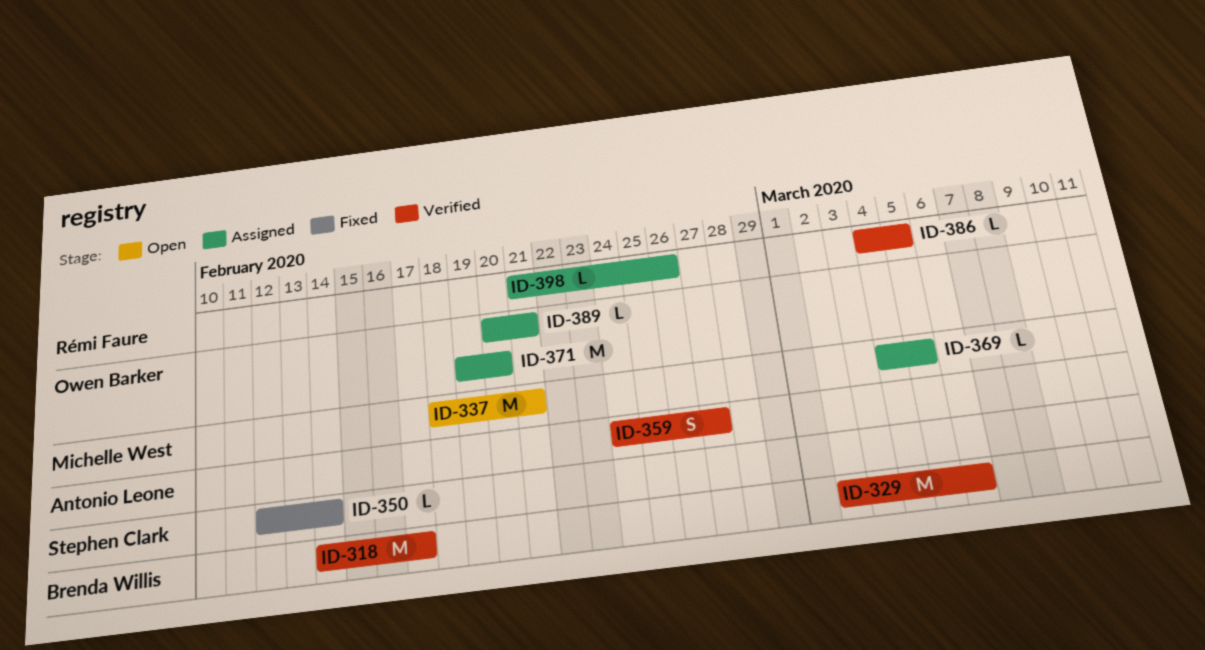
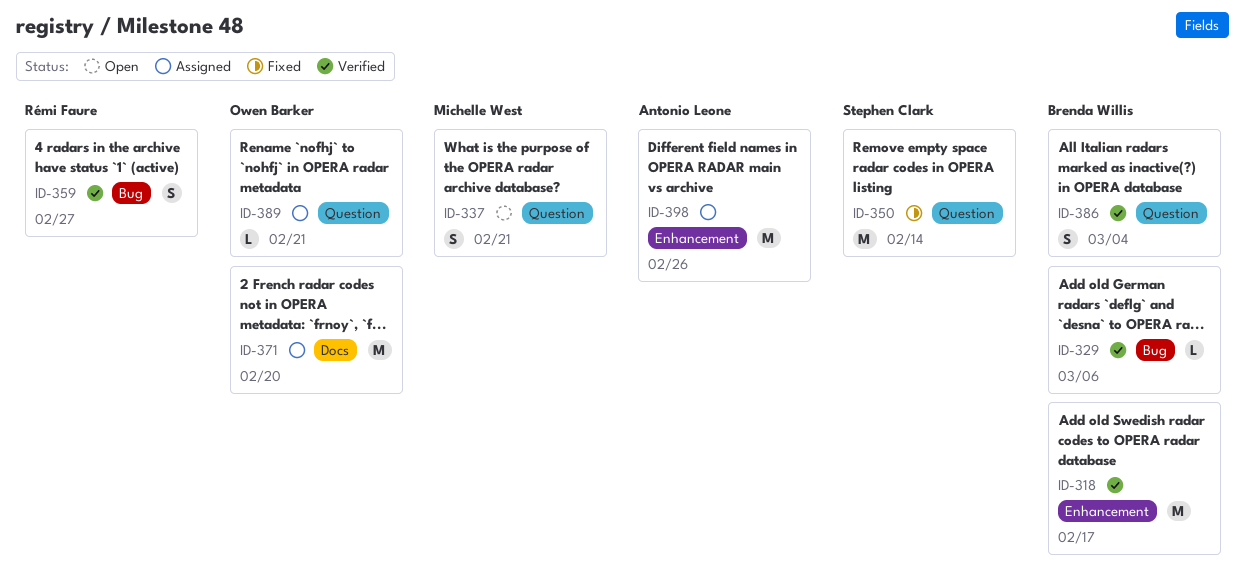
ID-329, estimate: M -> L
ID-337, estimate: M -> S
ID-350, estimate: L -> M
ID-359, owner: Antonio Leone -> Rémi Faure
ID-369: present -> none
ID-386, owner: Rémi Faure -> Brenda Willis
ID-386, estimate: L -> S
ID-386, due: Mar 5 -> Mar 4
ID-398, owner: Rémi Faure -> Antonio Leone
ID-398, estimate: L -> M

